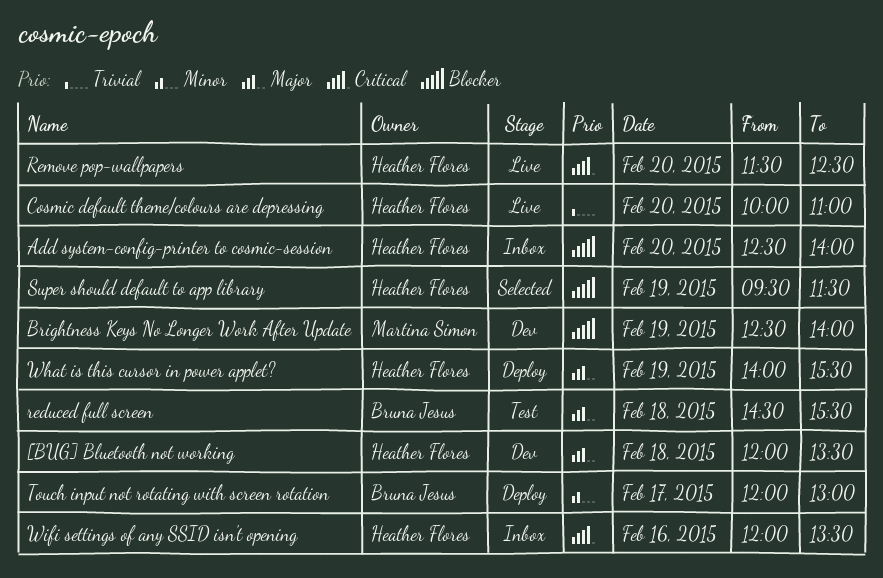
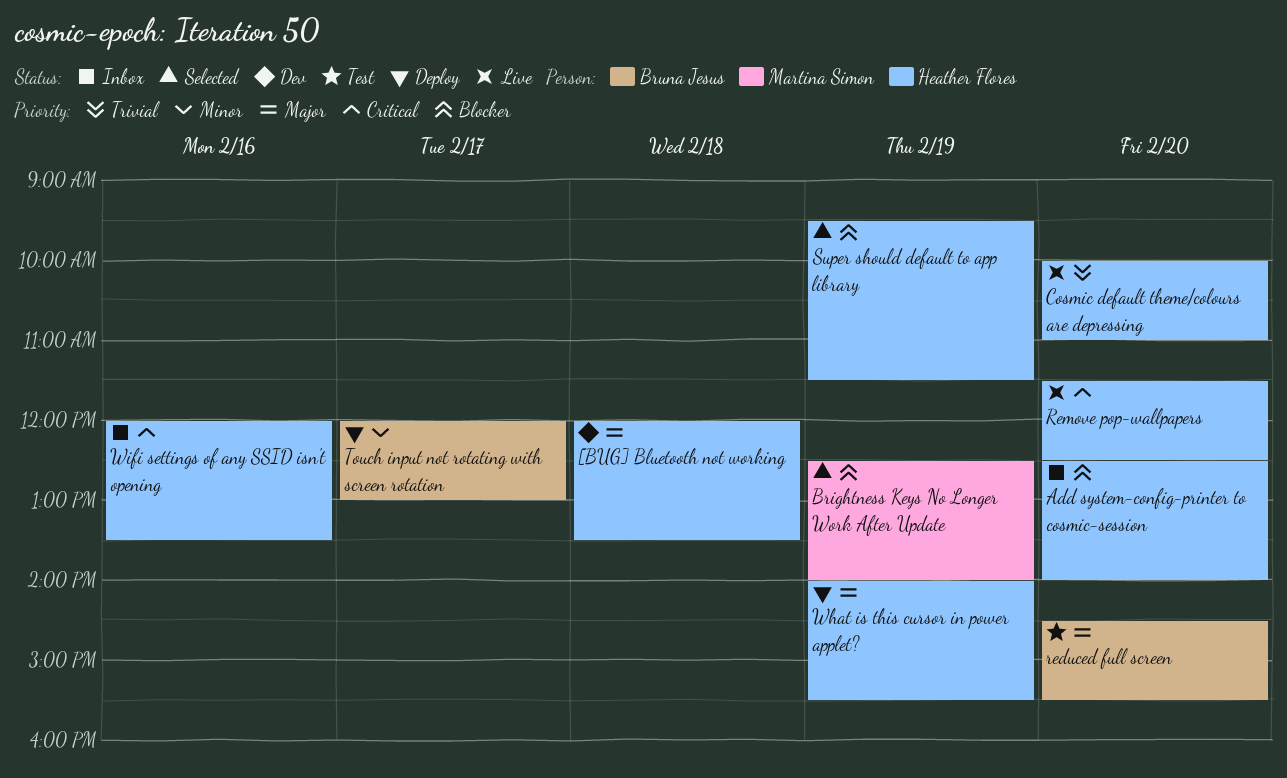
Brightness Keys No Longer Work After Update, status: Dev -> Selected
reduced full screen, day: Feb 18 -> Feb 20

